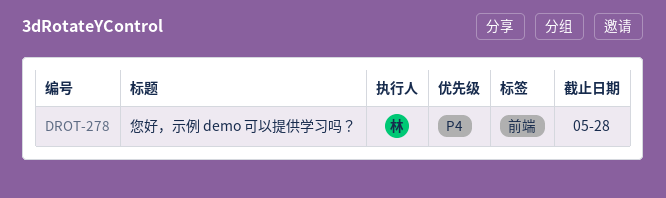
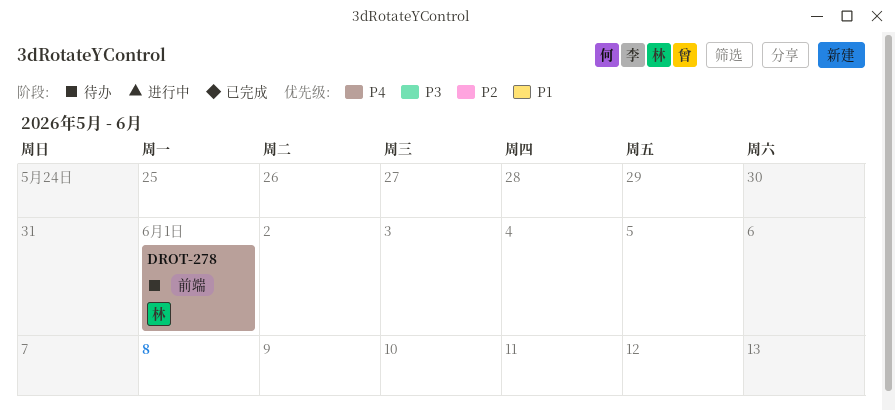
DROT-278, due: May 28 -> Jun 1

